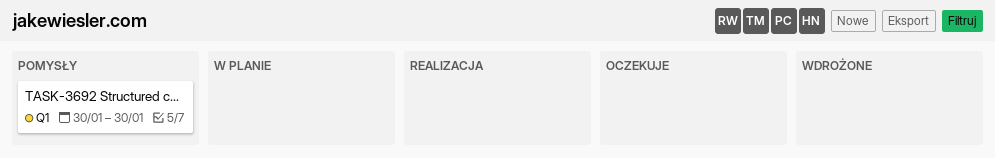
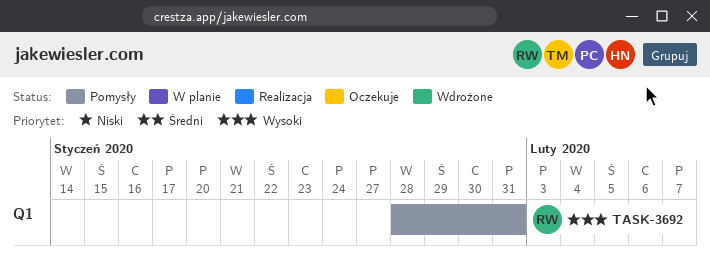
TASK-3692, start: Jan 30 -> Jan 28
TASK-3692, due: Jan 30 -> Jan 31

